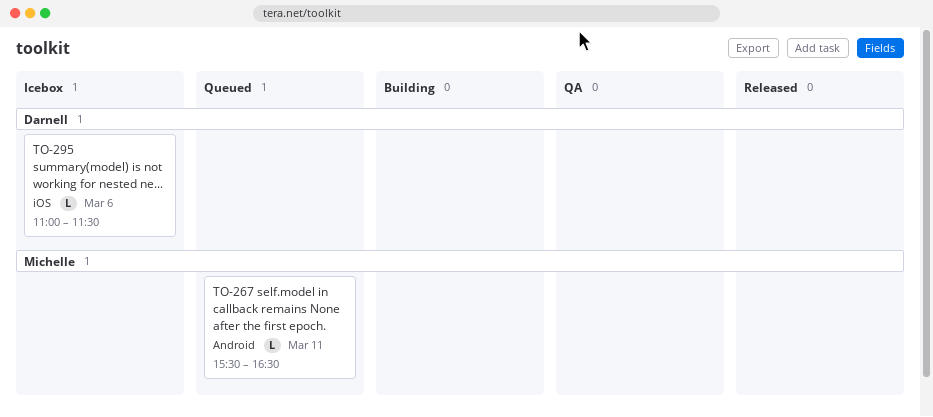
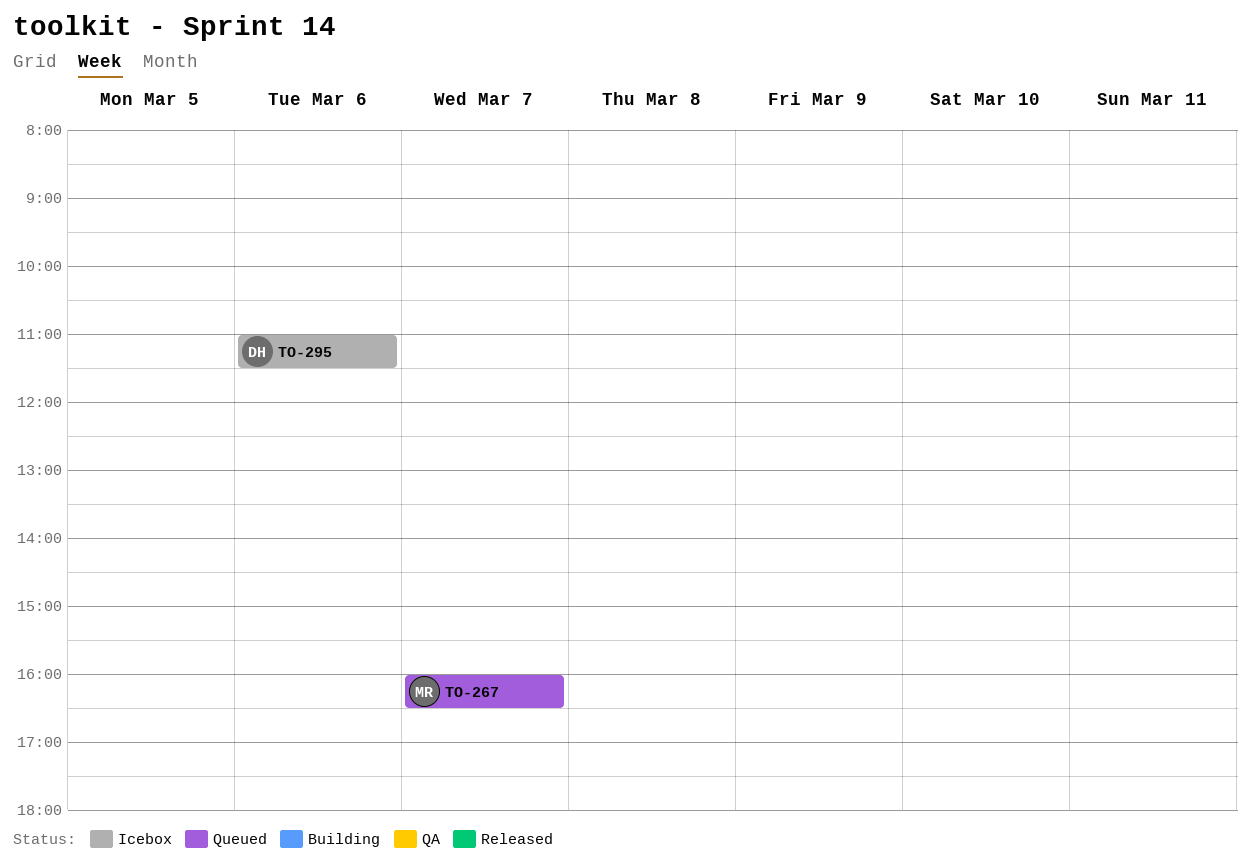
TO-267, day: Mar 11 -> Mar 7
TO-267, begins: 15:30 -> 16:00

